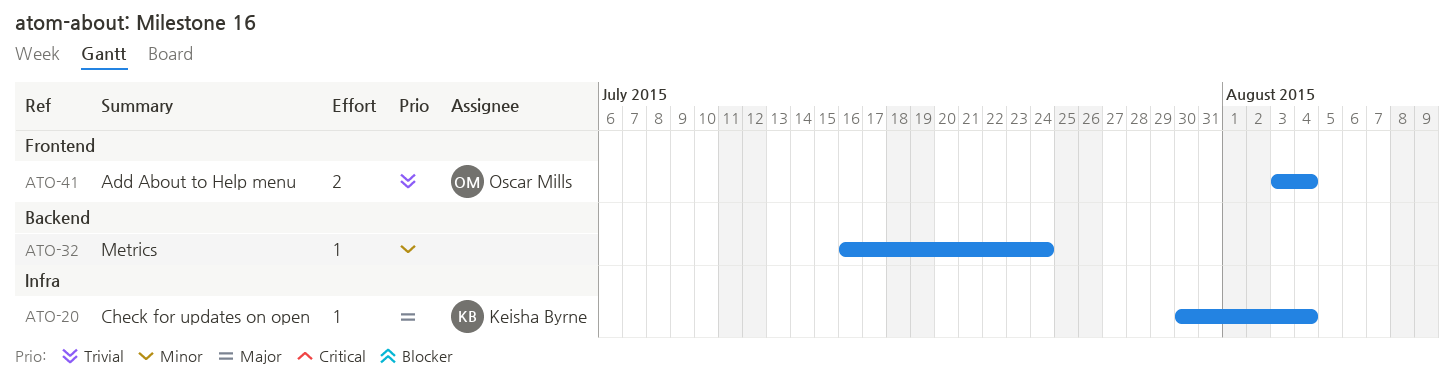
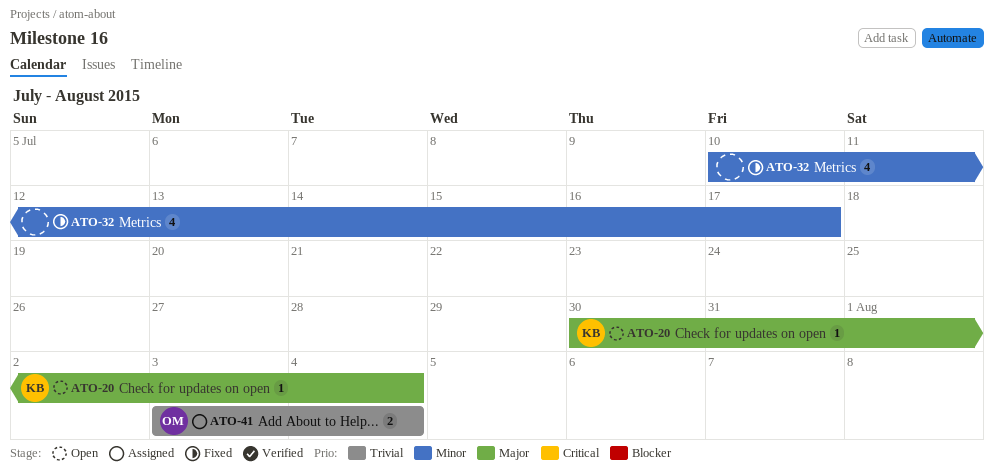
ATO-32, estimate: 1 -> 4
ATO-32, start: Jul 16 -> Jul 10
ATO-32, due: Jul 24 -> Jul 17

